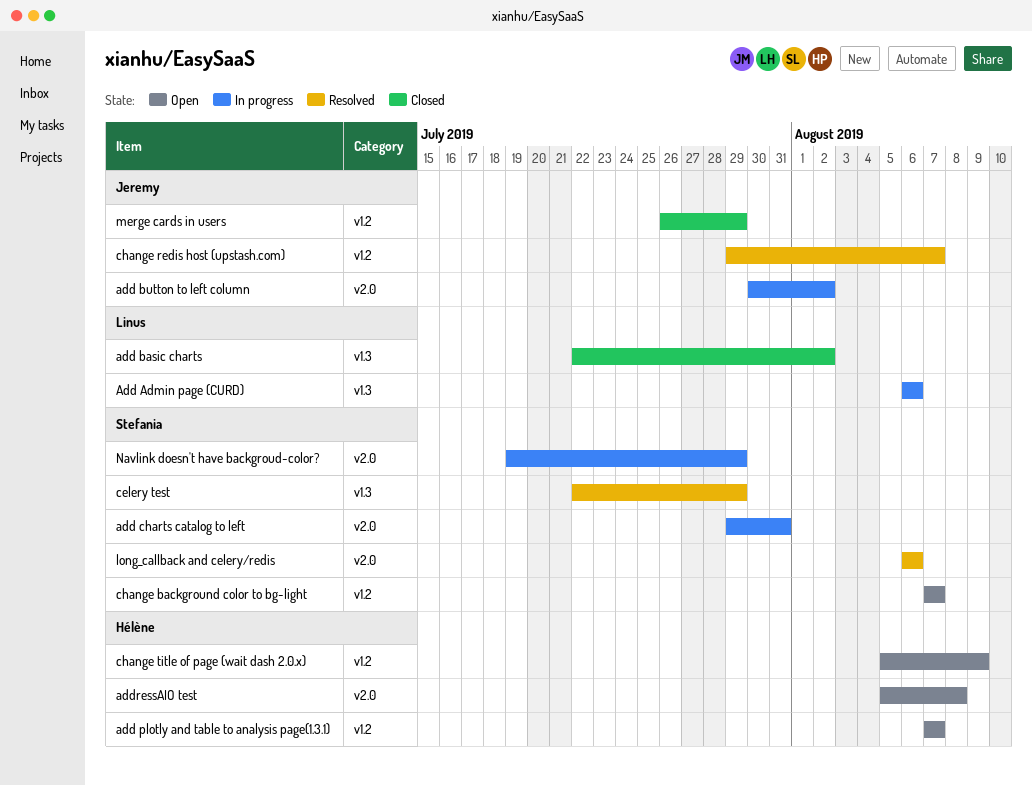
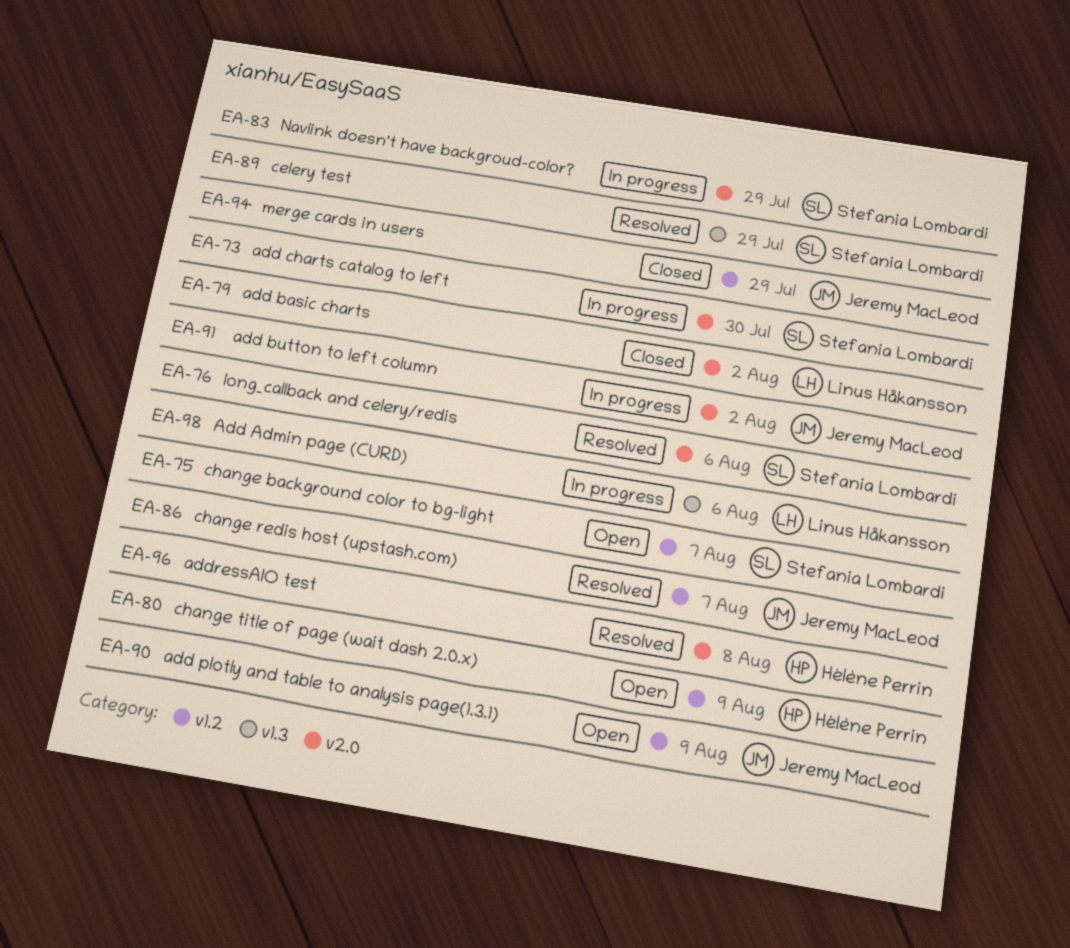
add basic charts, label: v1.3 -> v2.0
add charts catalog to left, due: Jul 31 -> Jul 30
add plotly and table to analysis page(1.3.1), owner: Hélène Perrin -> Jeremy MacLeod
add plotly and table to analysis page(1.3.1), due: Aug 7 -> Aug 9
addressAIO test, status: Open -> Resolved

